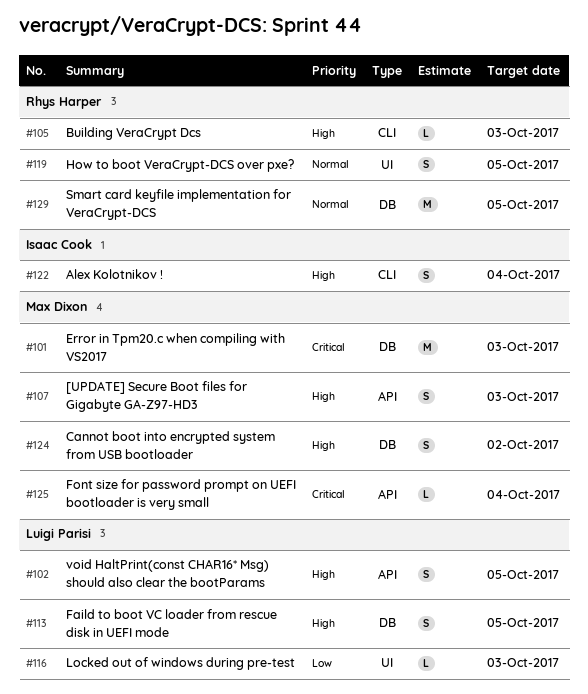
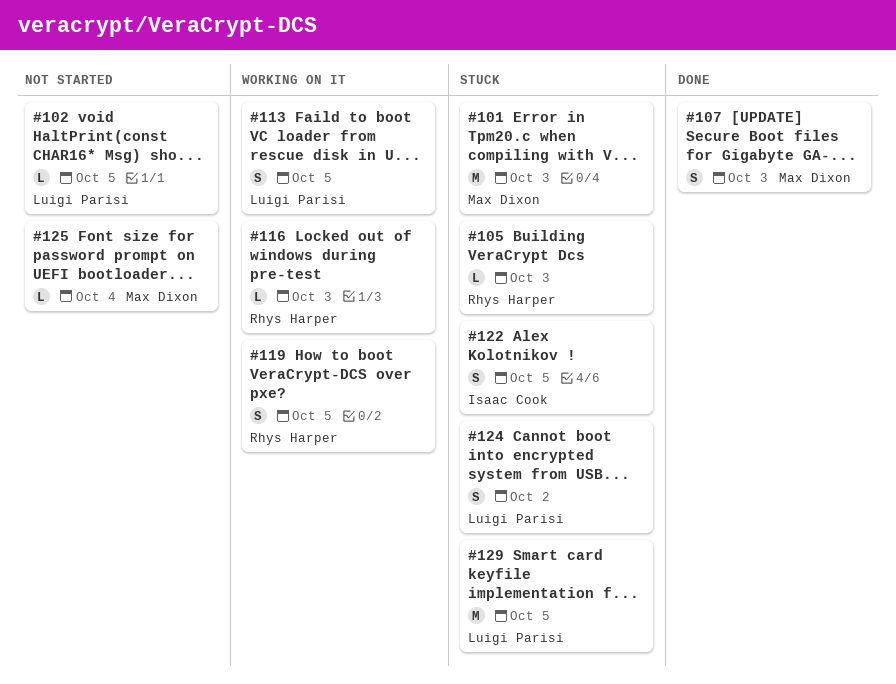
#102, estimate: S -> L
#116, owner: Luigi Parisi -> Rhys Harper
#122, due: Oct 4 -> Oct 5
#124, owner: Max Dixon -> Luigi Parisi
#129, owner: Rhys Harper -> Luigi Parisi

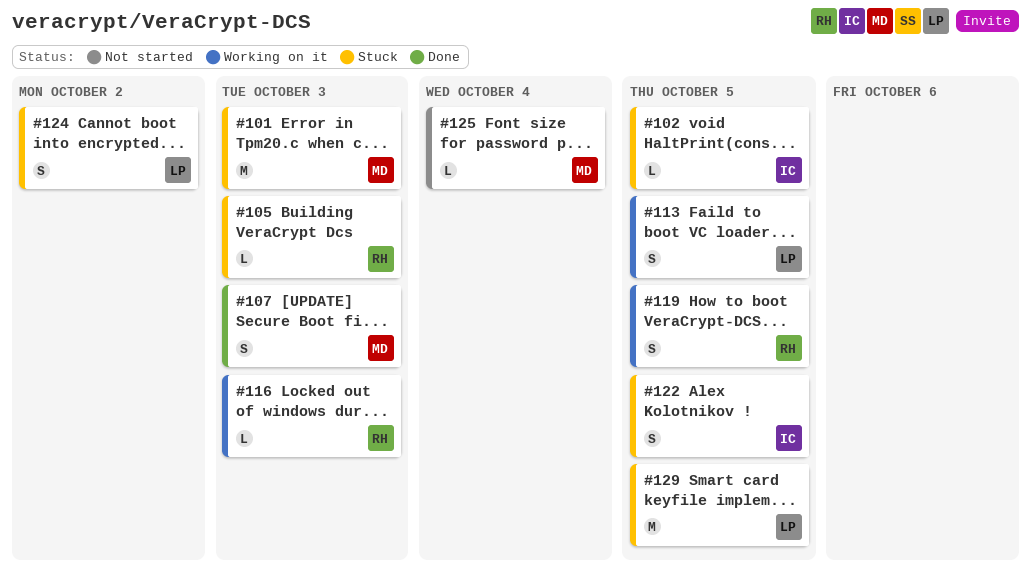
#102, status: Not started -> Stuck
#102, owner: Luigi Parisi -> Isaac Cook

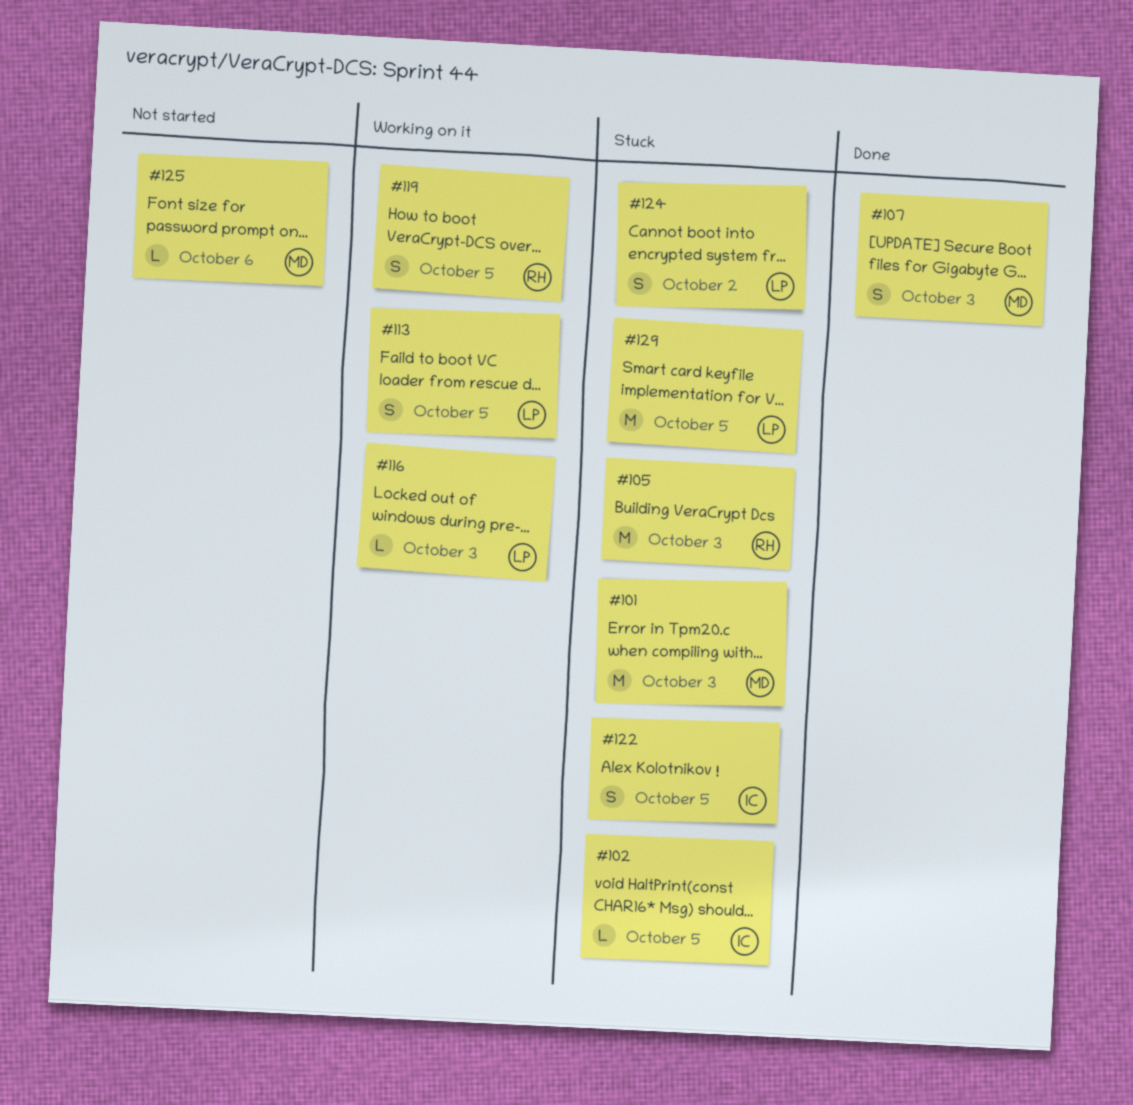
#105, estimate: L -> M
#116, owner: RH -> LP
#125, due: Oct 4 -> Oct 6

